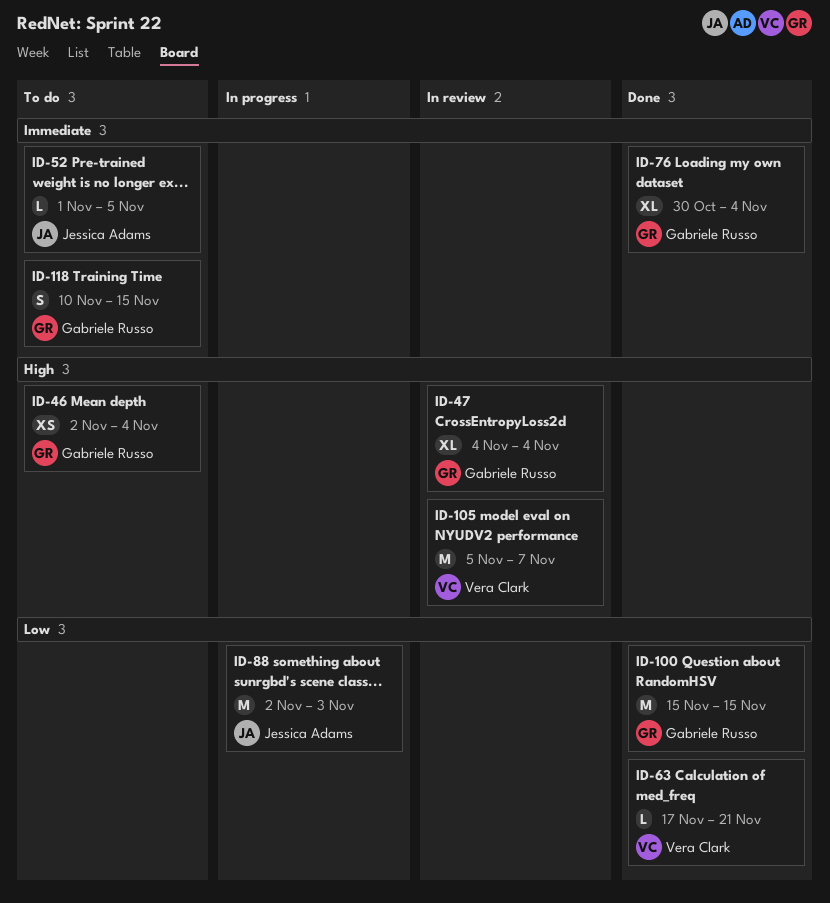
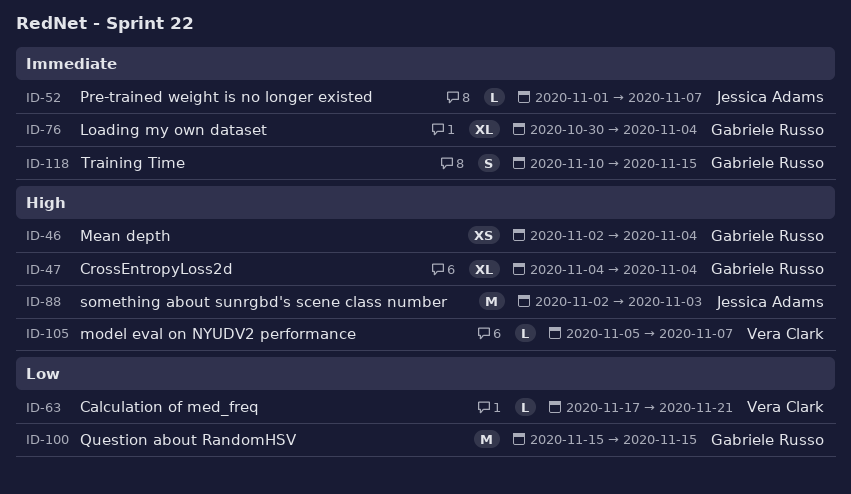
ID-52, due: Nov 5 -> Nov 7
ID-88, priority: Low -> High
ID-105, estimate: M -> L

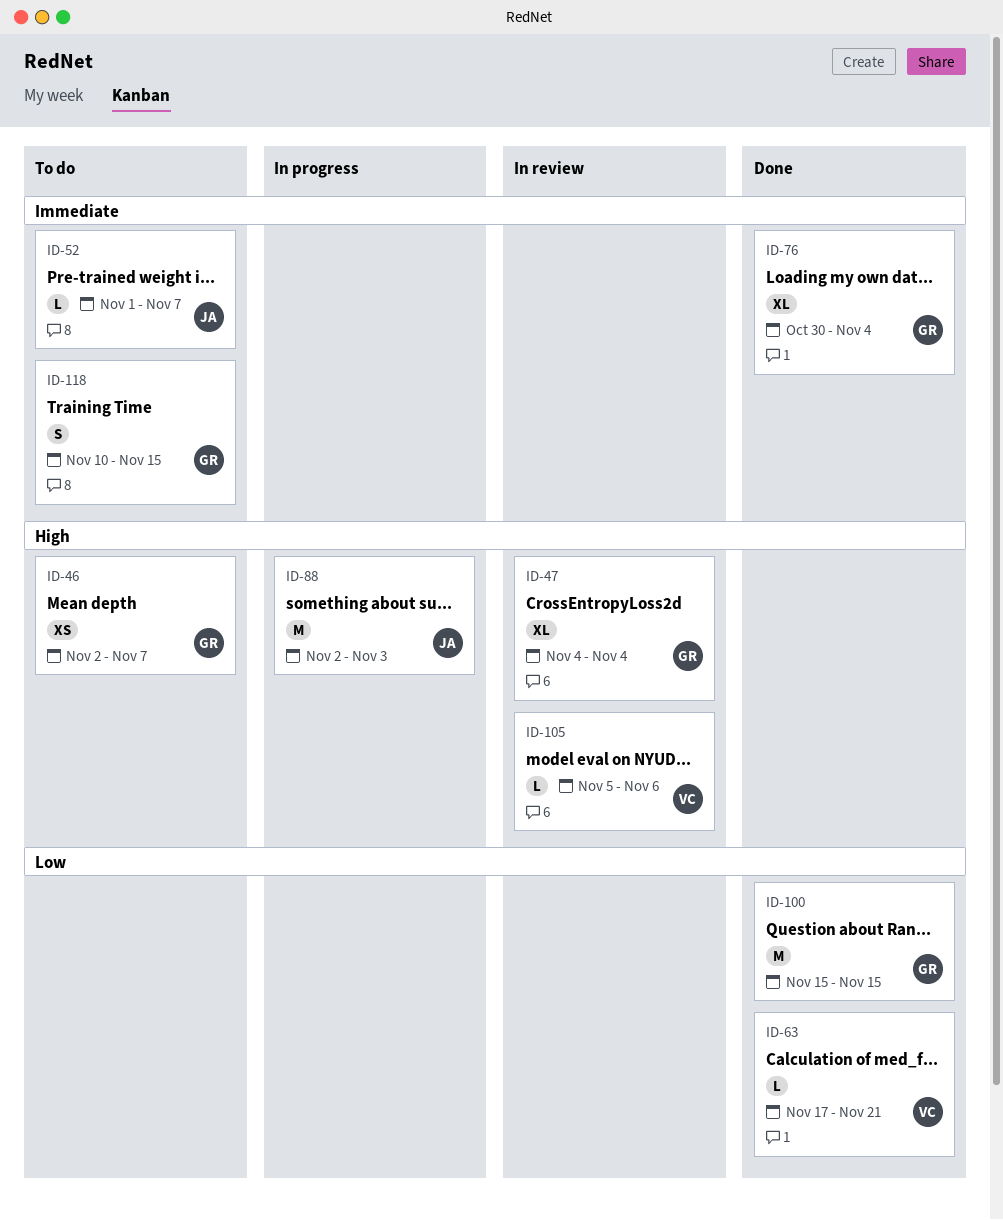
ID-46, due: Nov 4 -> Nov 7
ID-105, due: Nov 7 -> Nov 6

